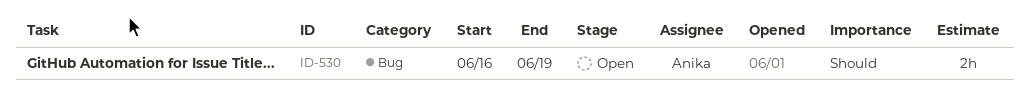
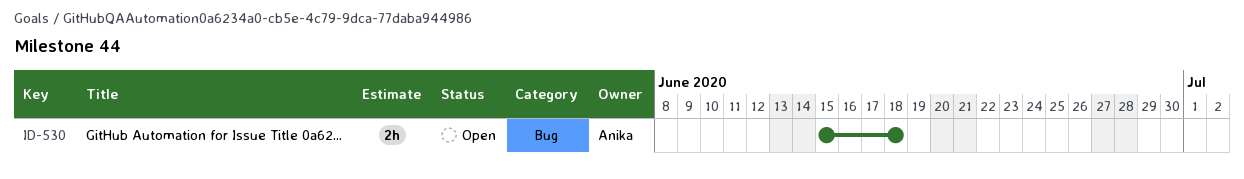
ID-530, start: Jun 16 -> Jun 15
ID-530, due: Jun 19 -> Jun 18

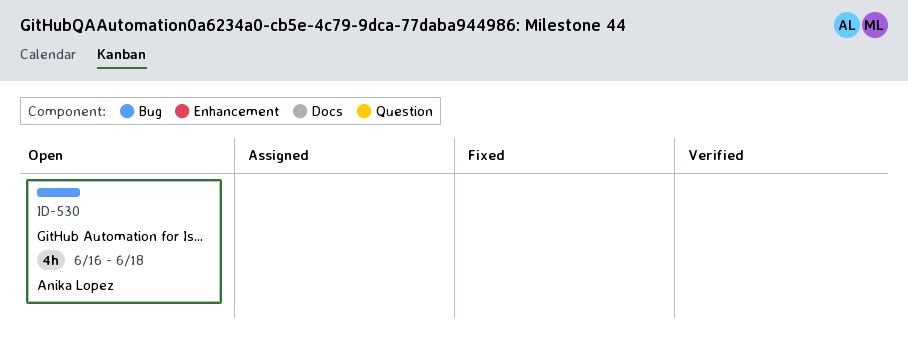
ID-530, estimate: 2h -> 4h
ID-530, start: Jun 15 -> Jun 16

